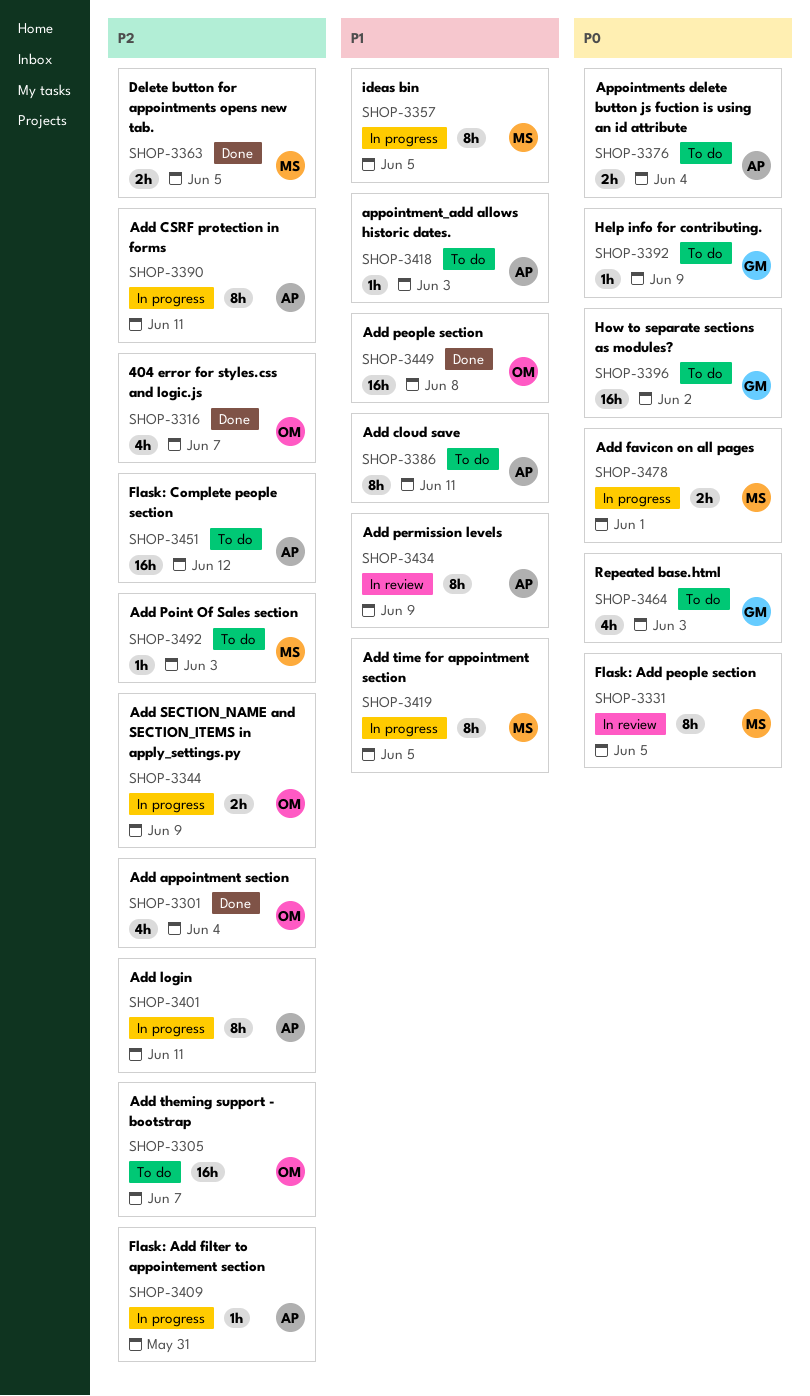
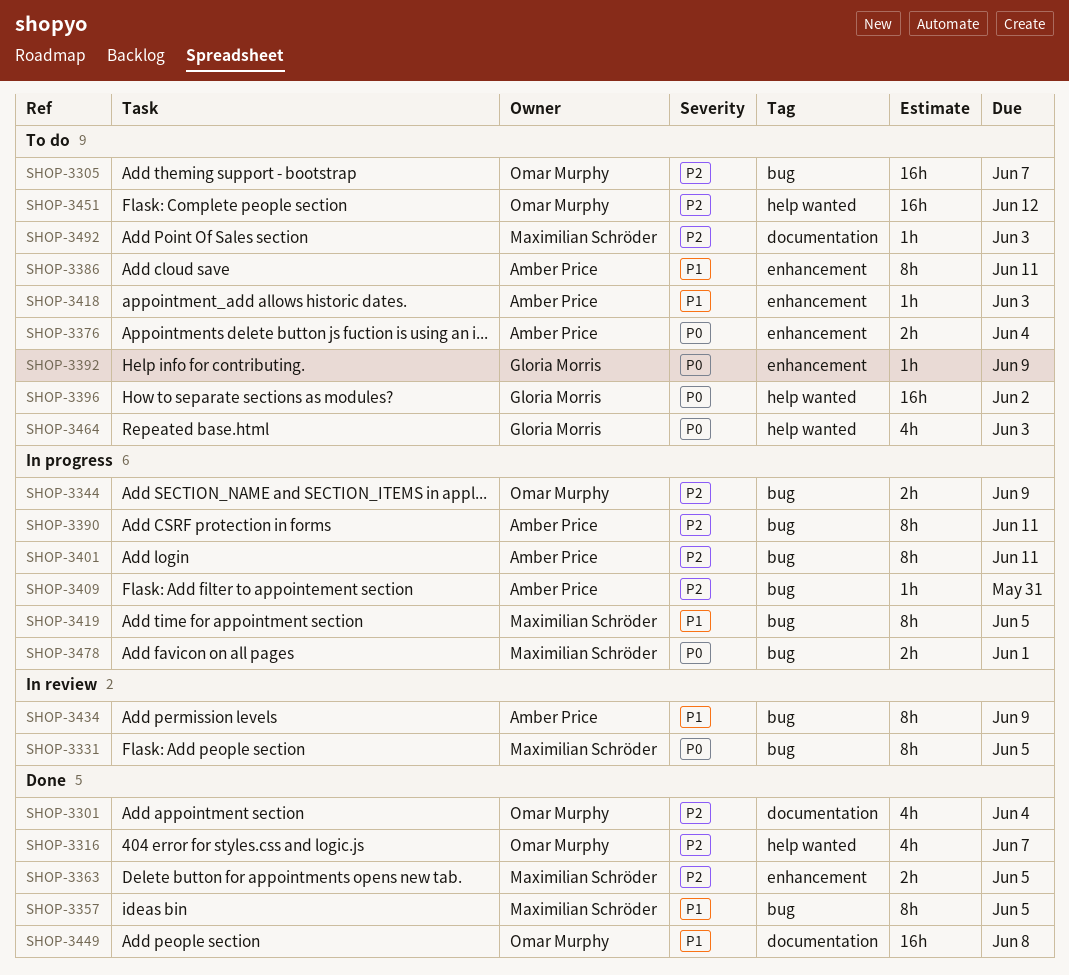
SHOP-3357, status: In progress -> Done
SHOP-3451, owner: Amber Price -> Omar Murphy

